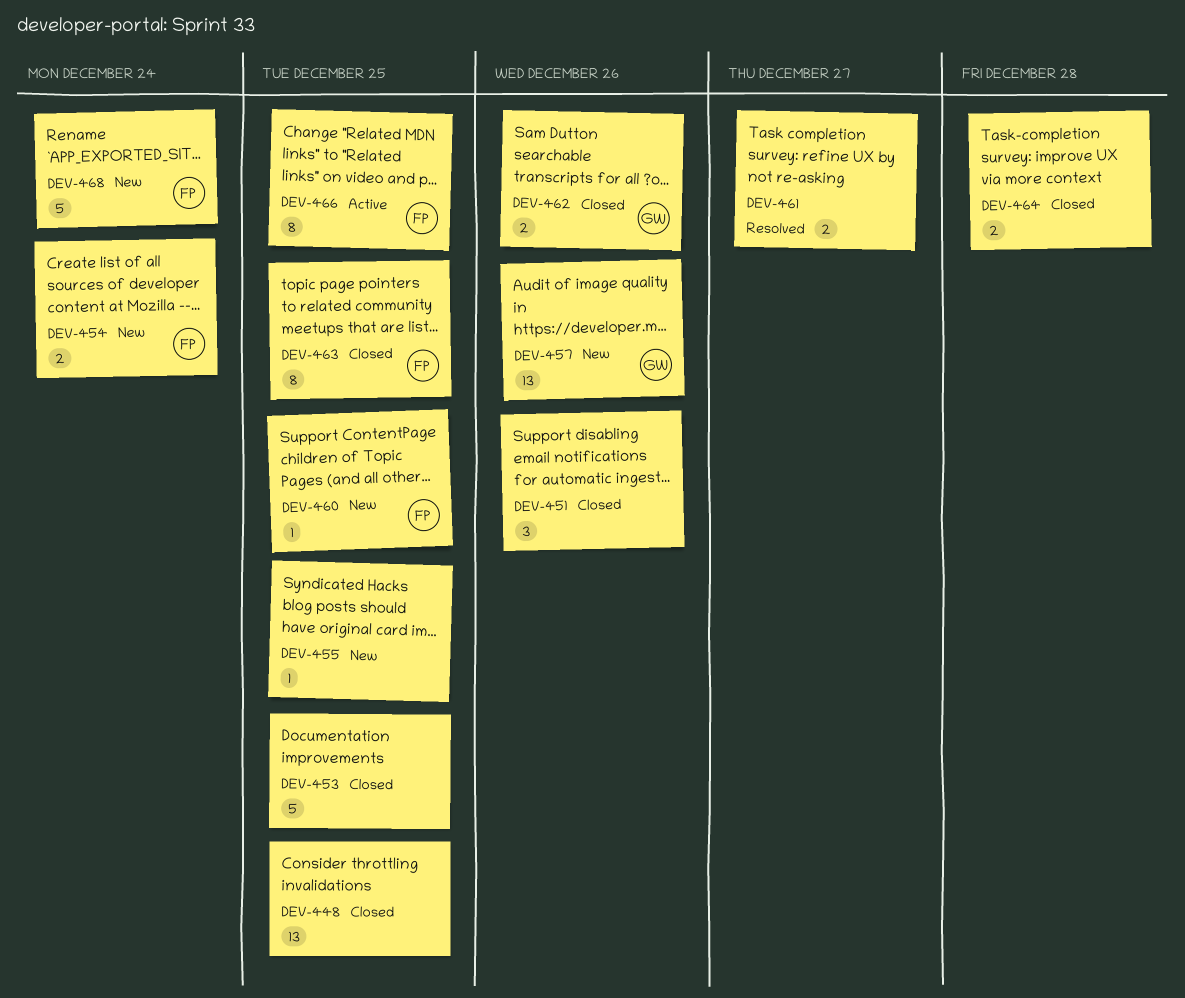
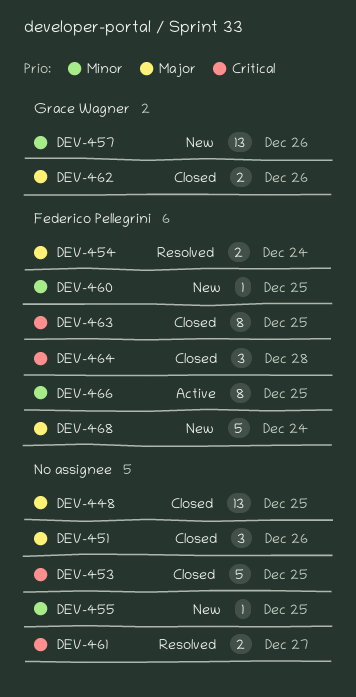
DEV-454, status: New -> Resolved
DEV-464, owner: none -> Federico Pellegrini
DEV-464, estimate: 2 -> 3

